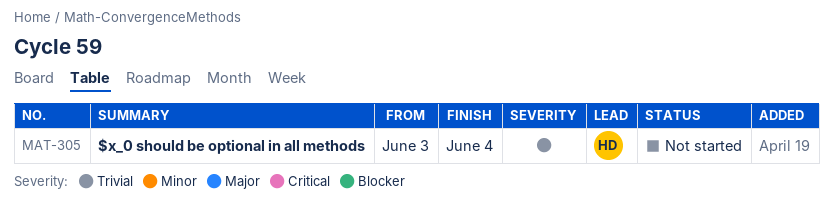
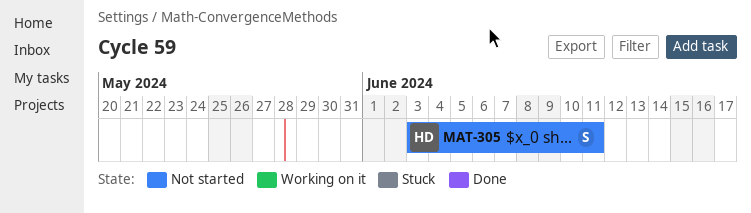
MAT-305, due: Jun 4 -> Jun 11

